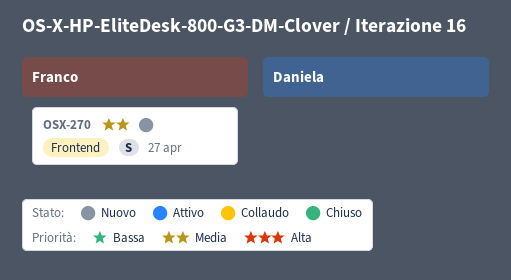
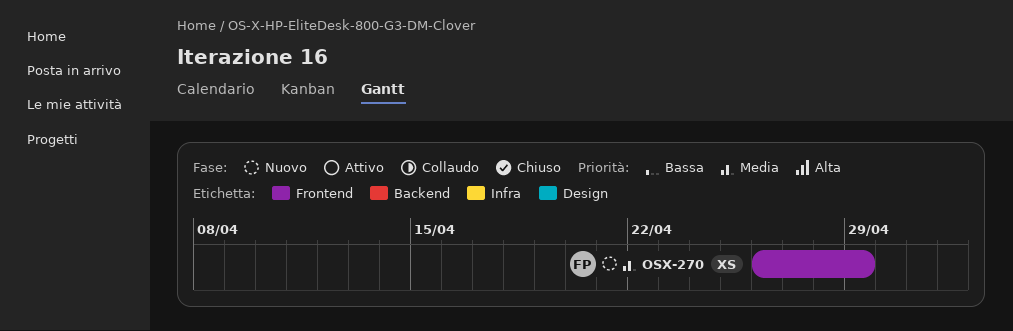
OSX-270, estimate: S -> XS
OSX-270, due: Apr 27 -> Apr 29

